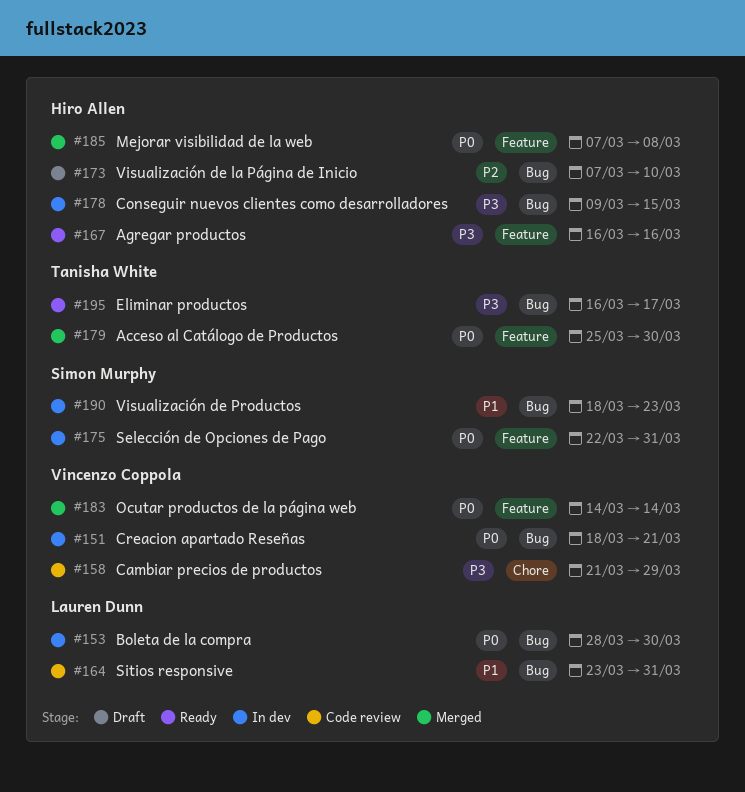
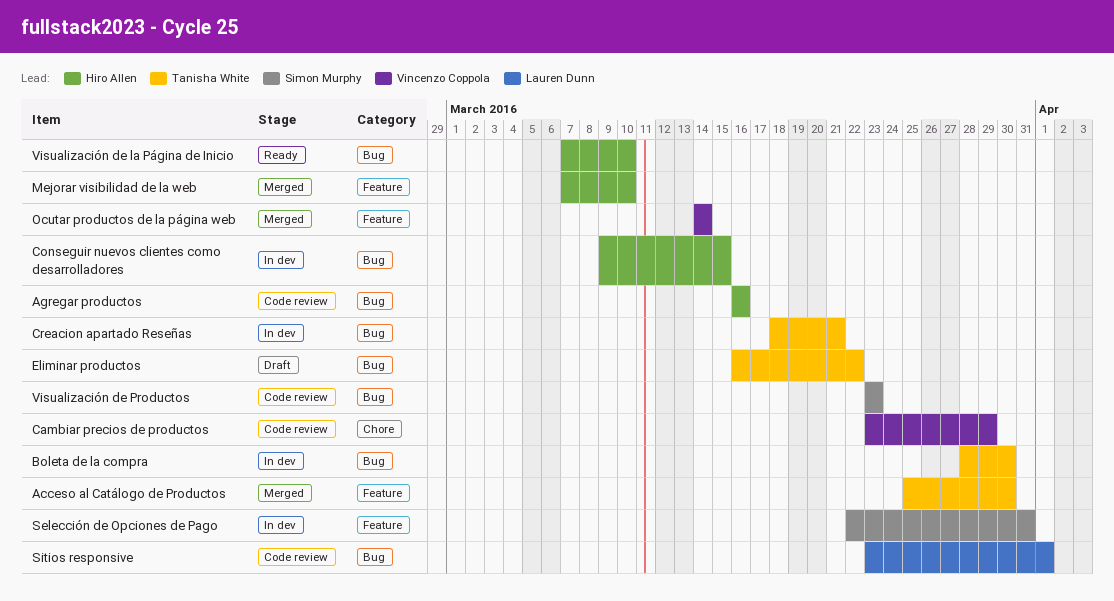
Agregar productos, status: Ready -> Code review
Agregar productos, label: Feature -> Bug
Boleta de la compra, owner: Lauren Dunn -> Tanisha White
Cambiar precios de productos, start: Mar 21 -> Mar 23
Creacion apartado Reseñas, owner: Vincenzo Coppola -> Tanisha White
Eliminar productos, status: Ready -> Draft
Eliminar productos, due: Mar 17 -> Mar 22
Mejorar visibilidad de la web, due: Mar 8 -> Mar 10
Sitios responsive, due: Mar 31 -> Apr 1
Visualización de la Página de Inicio, status: Draft -> Ready
Visualización de Productos, status: In dev -> Code review
Visualización de Productos, start: Mar 18 -> Mar 23

